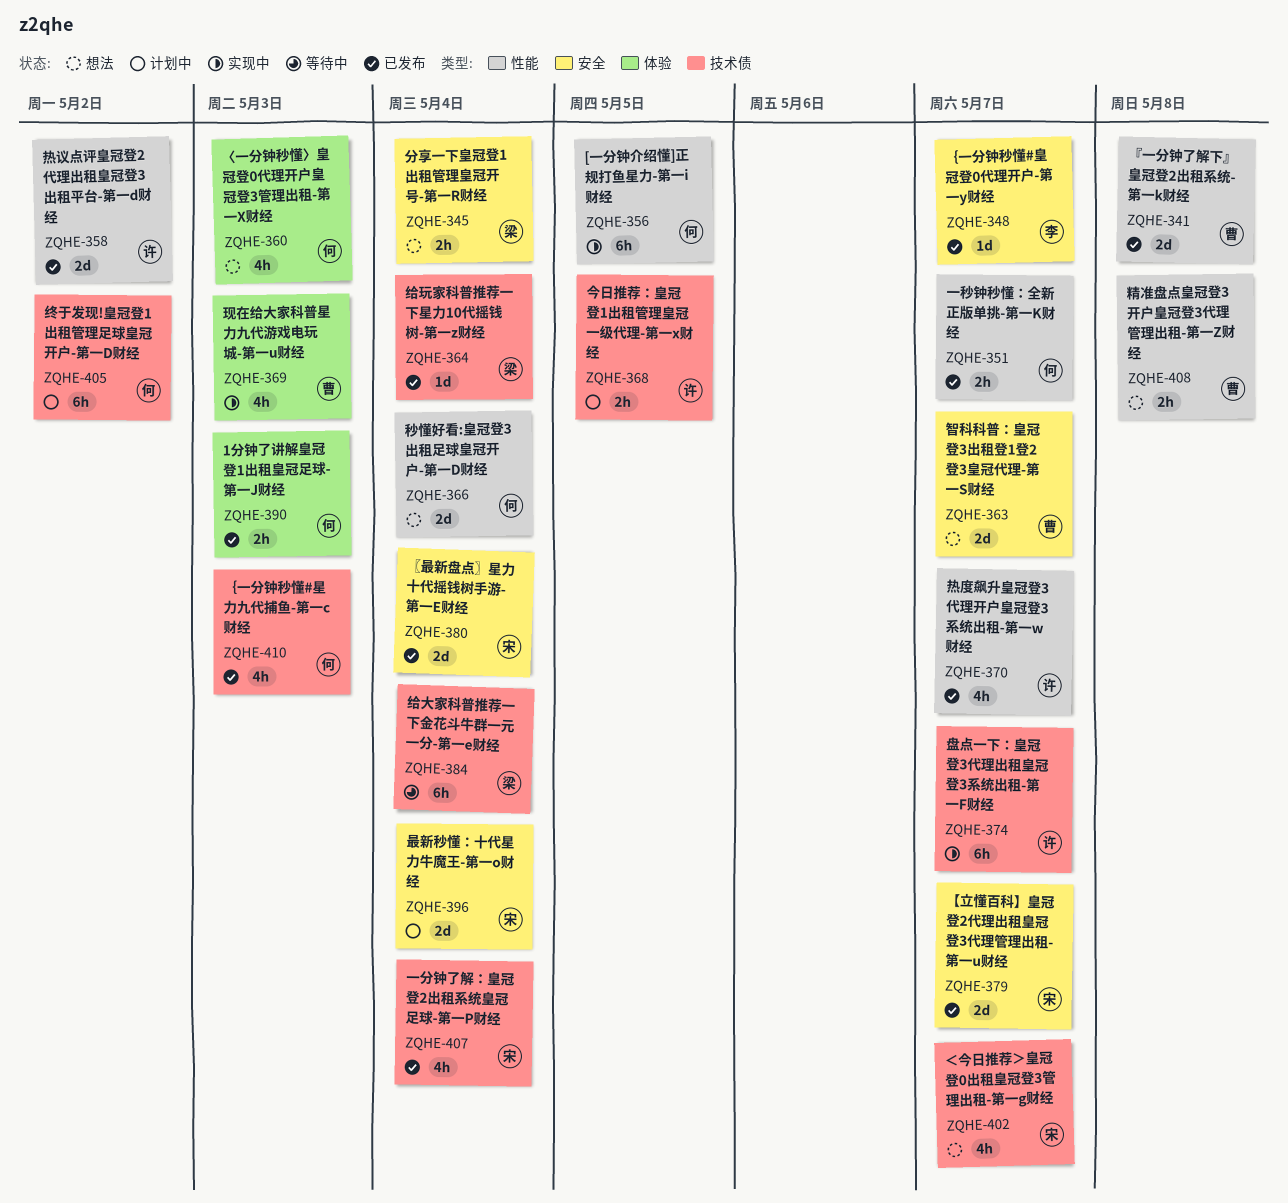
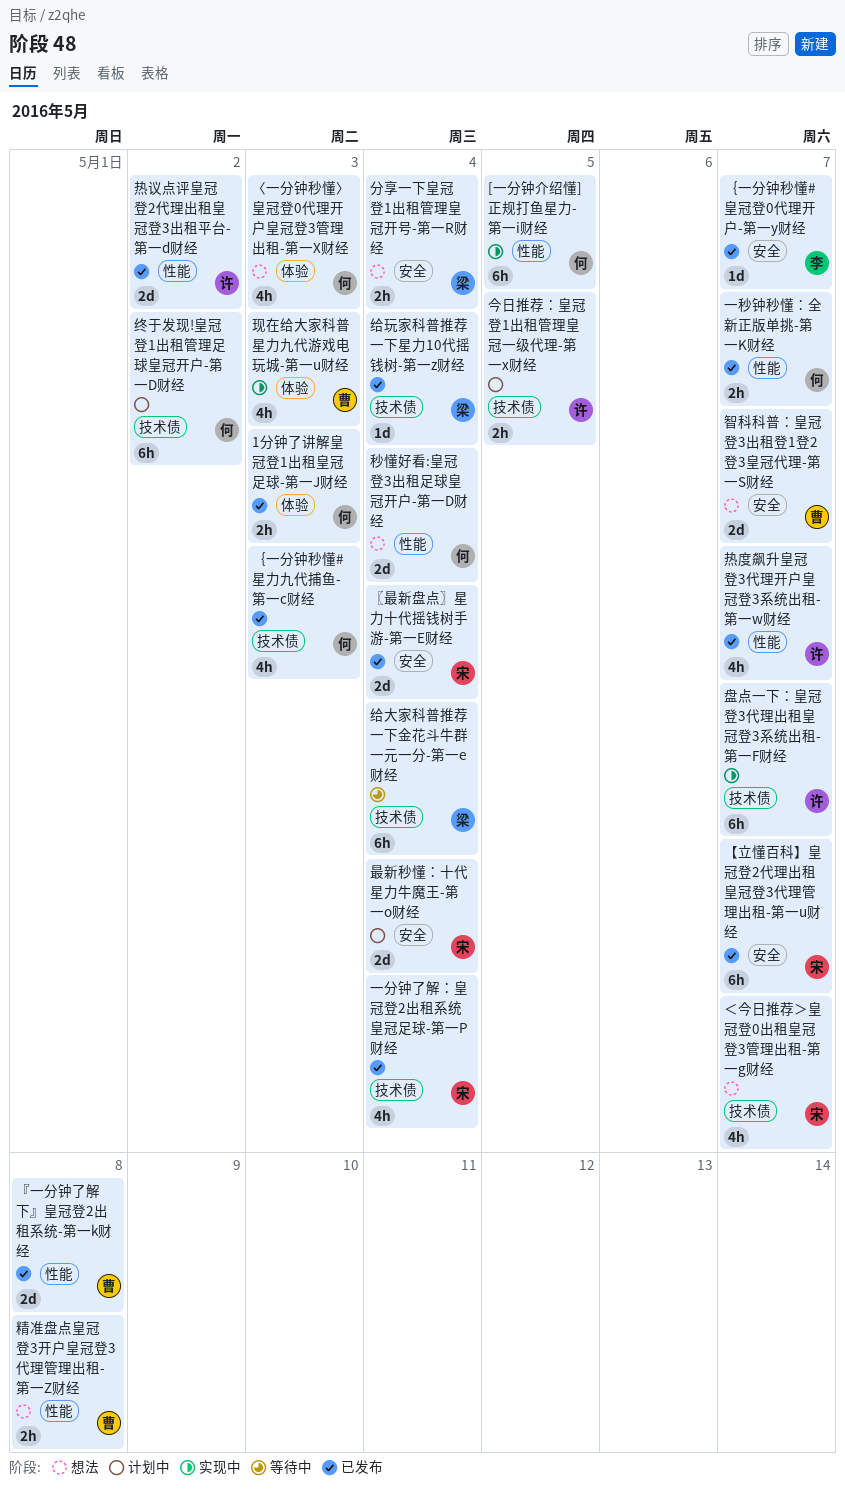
【立懂百科】皇冠登2代理出租皇冠登3代理管理出租-第一u财经, estimate: 2d -> 6h

